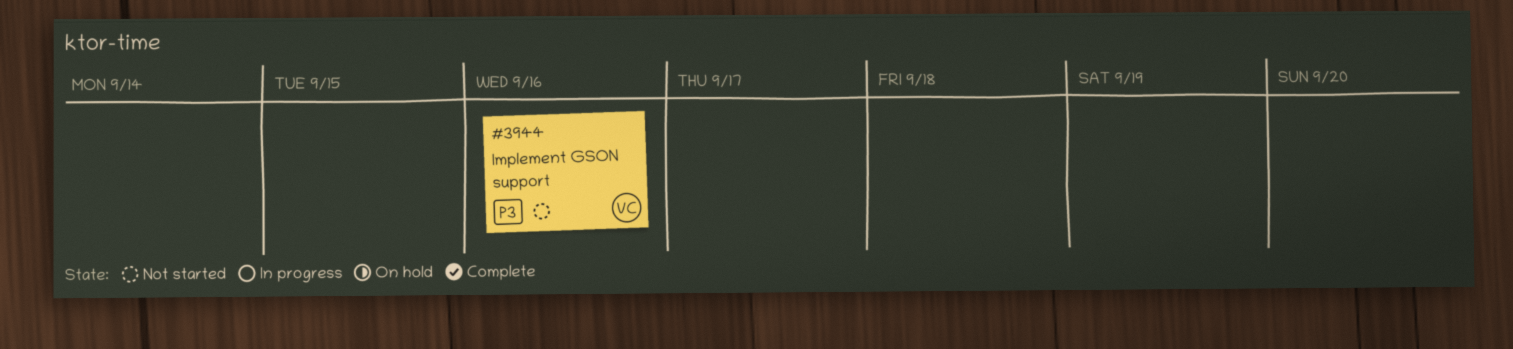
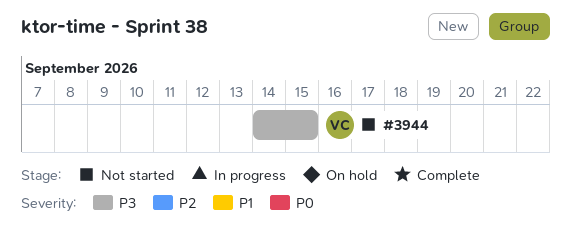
#3944, due: Sep 16 -> Sep 15

